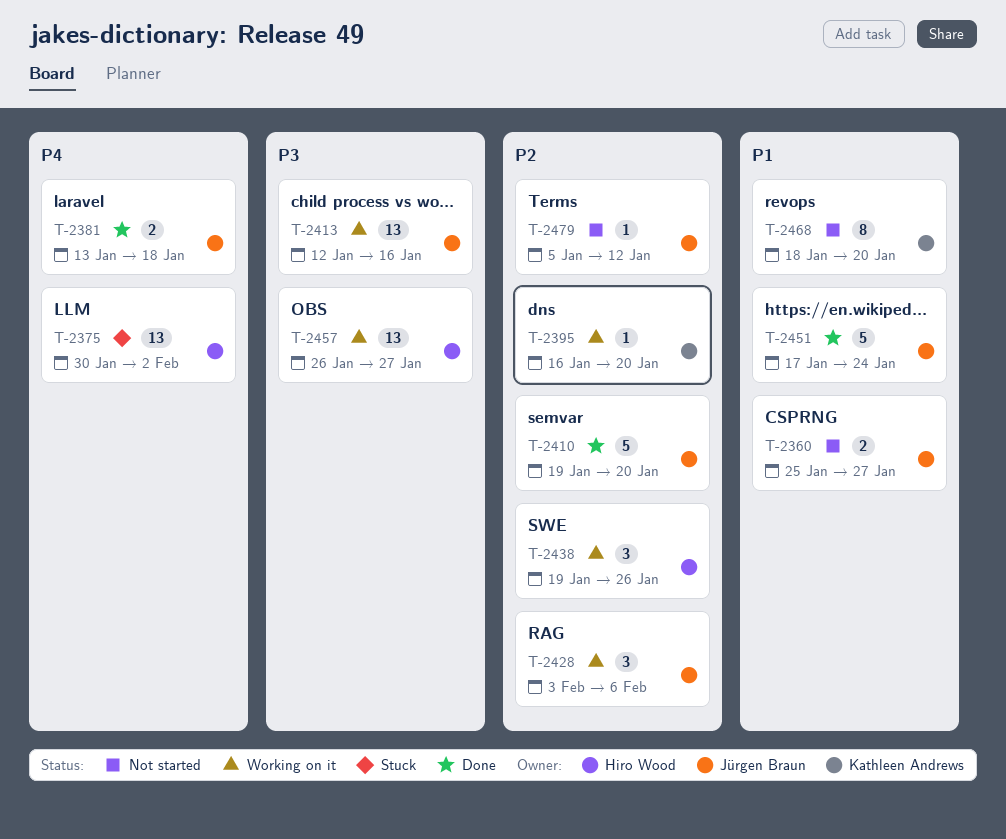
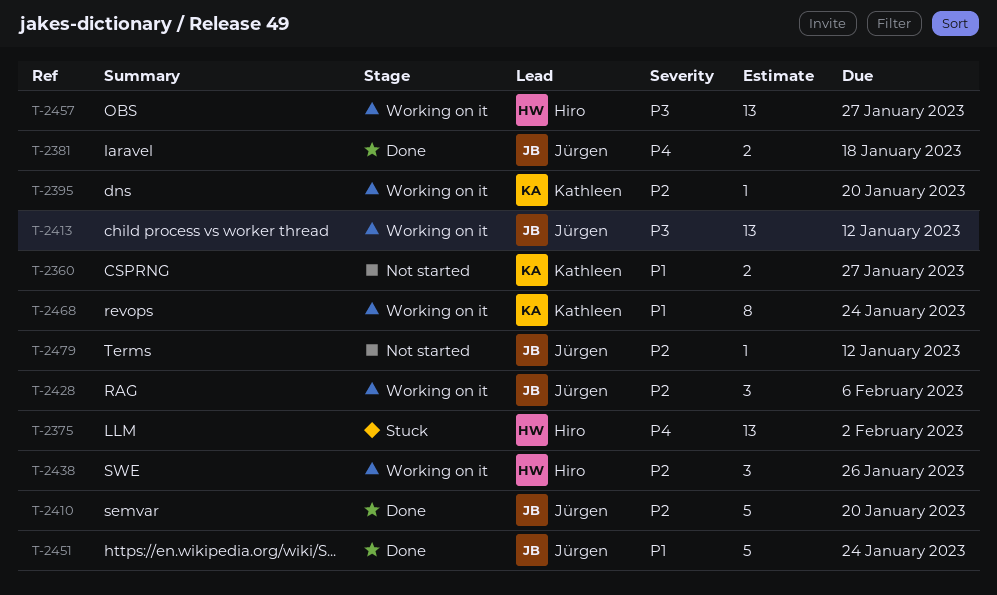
T-2360, owner: Jürgen Braun -> Kathleen Andrews
T-2413, due: Jan 16 -> Jan 12
T-2468, status: Not started -> Working on it
T-2468, due: Jan 20 -> Jan 24

